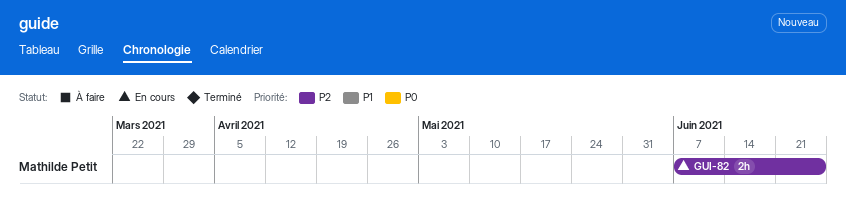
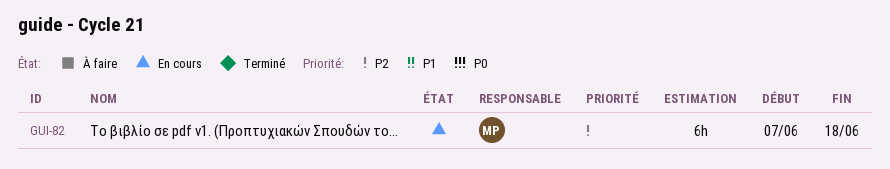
GUI-82, estimate: 2h -> 6h
GUI-82, due: Jun 25 -> Jun 18

